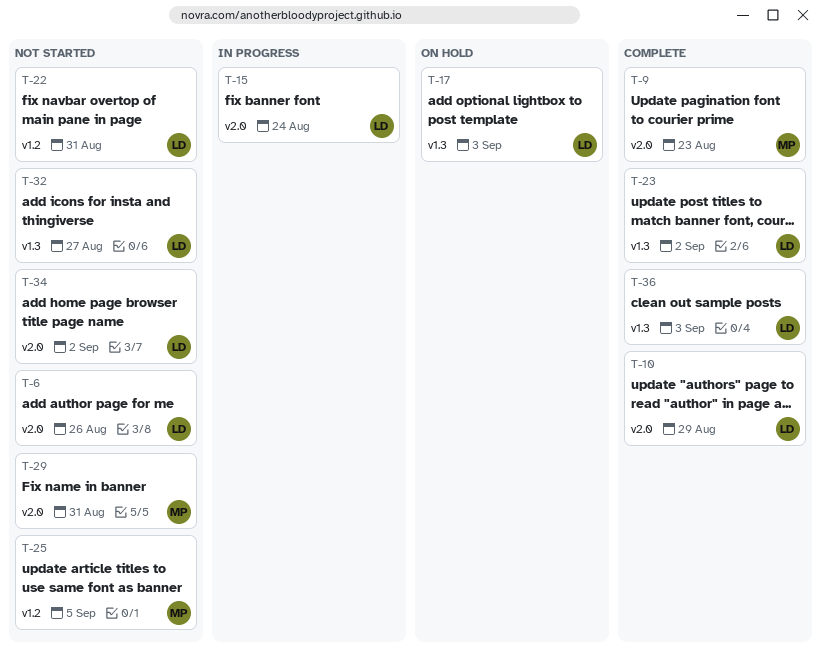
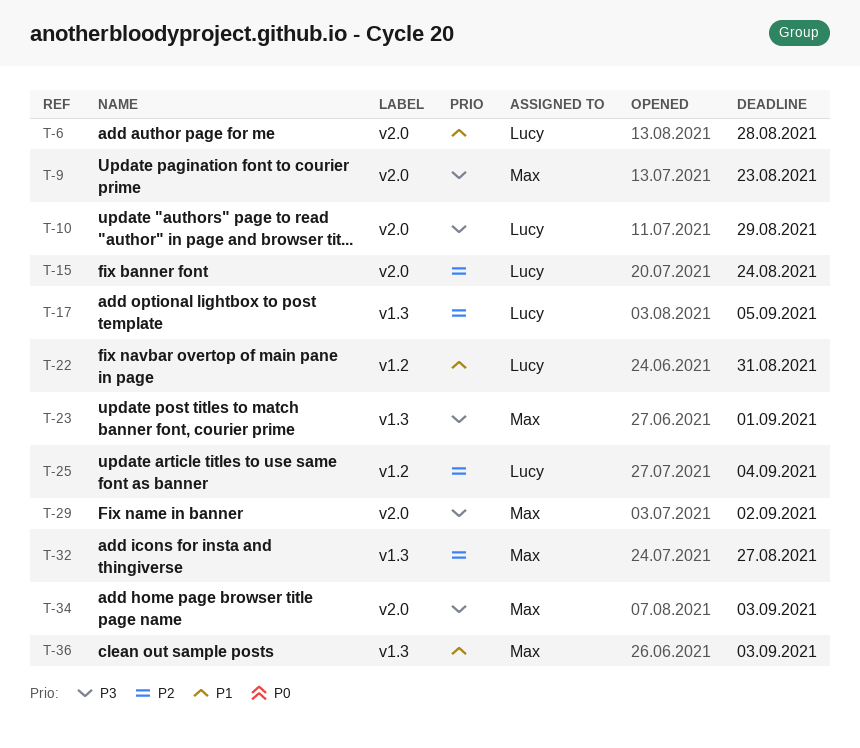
T-6, due: Aug 26 -> Aug 28
T-17, due: Sep 3 -> Sep 5
T-23, owner: Lucy -> Max
T-23, due: Sep 2 -> Sep 1
T-25, owner: Max -> Lucy
T-25, due: Sep 5 -> Sep 4
T-29, due: Aug 31 -> Sep 2
T-32, owner: Lucy -> Max
T-34, owner: Lucy -> Max
T-34, due: Sep 2 -> Sep 3
T-36, owner: Lucy -> Max

